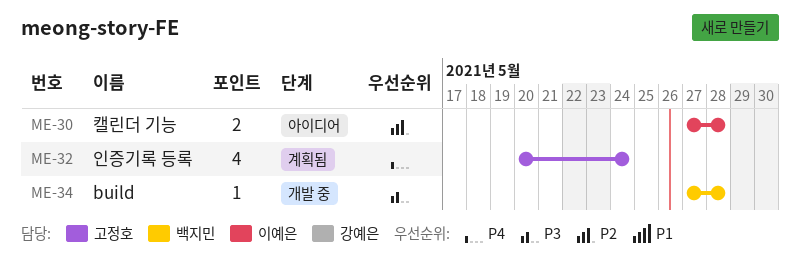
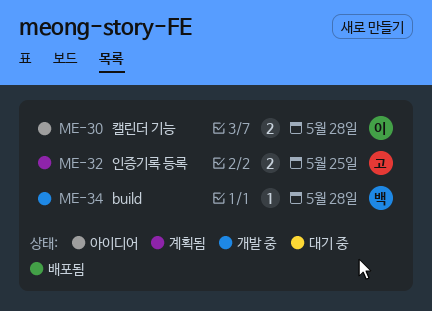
ME-32, estimate: 4 -> 2
ME-32, due: May 24 -> May 25

